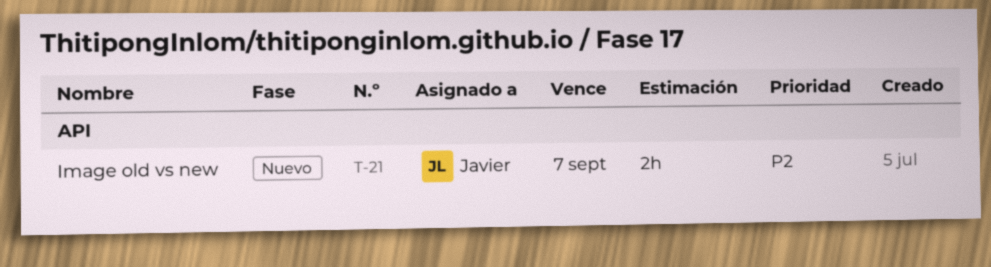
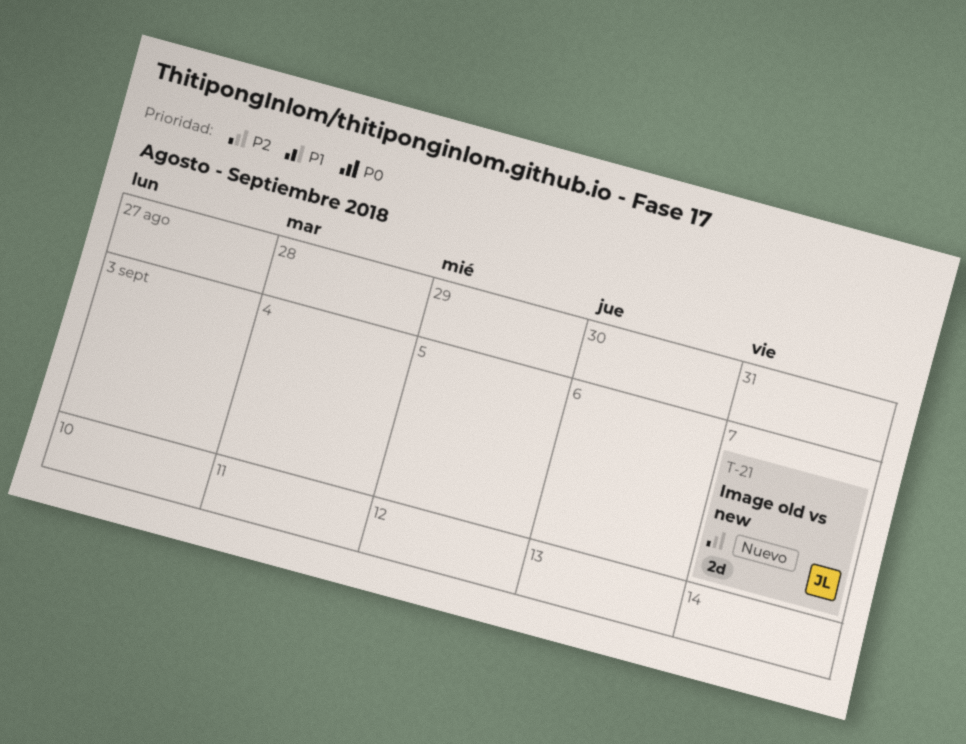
T-21, estimate: 2h -> 2d

